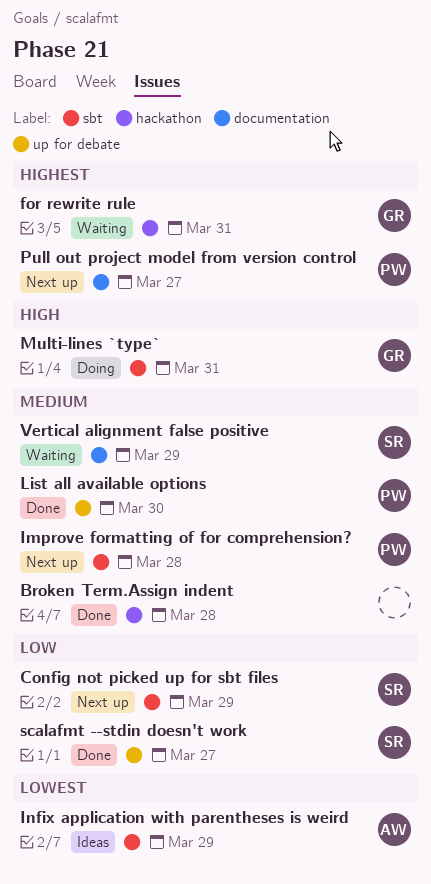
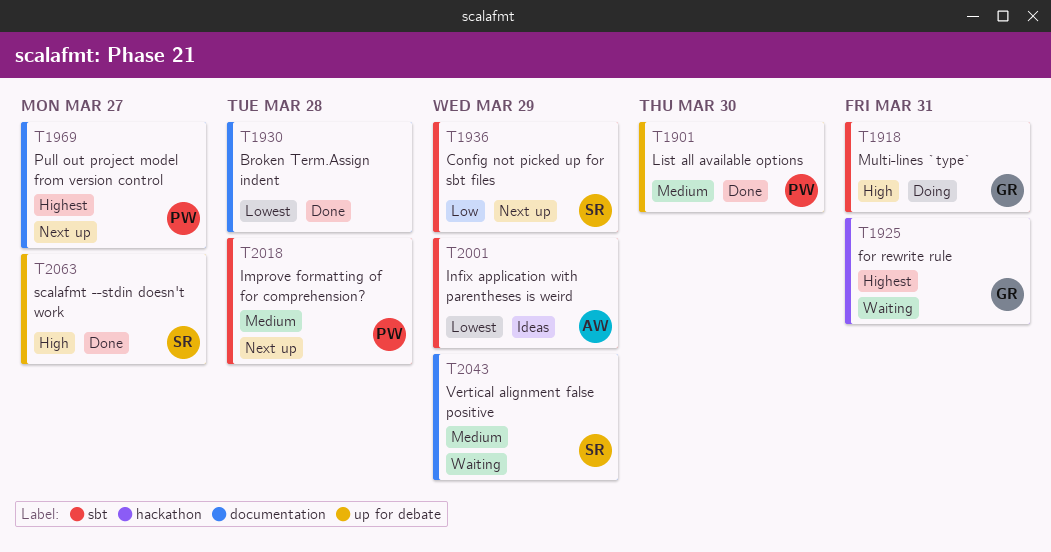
Broken Term.Assign indent, priority: Medium -> Lowest
Broken Term.Assign indent, label: hackathon -> documentation
scalafmt --stdin doesn't work, priority: Low -> High

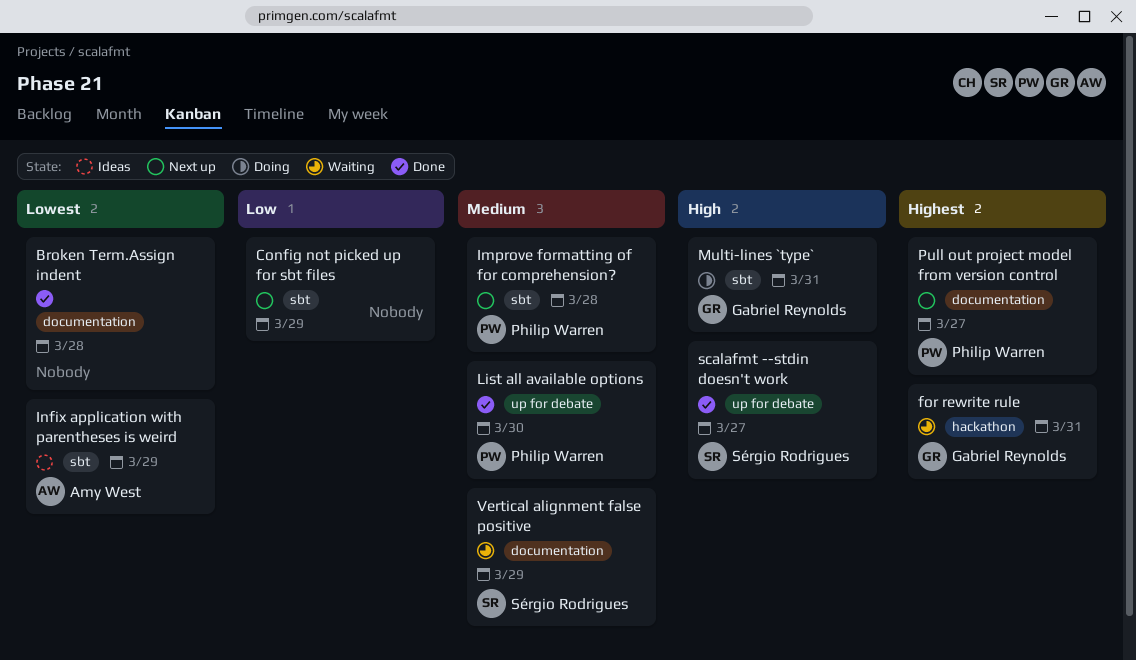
Config not picked up for sbt files, owner: Sérgio Rodrigues -> none

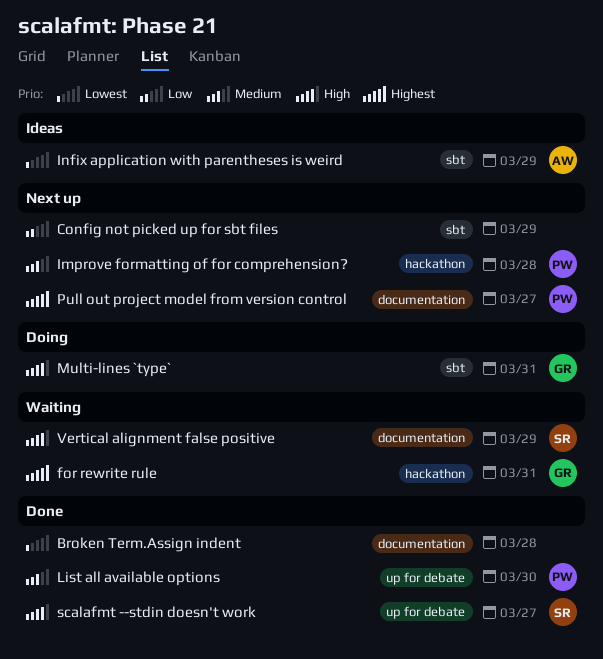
Improve formatting of for comprehension?, label: sbt -> hackathon
Vertical alignment false positive, priority: Medium -> High

